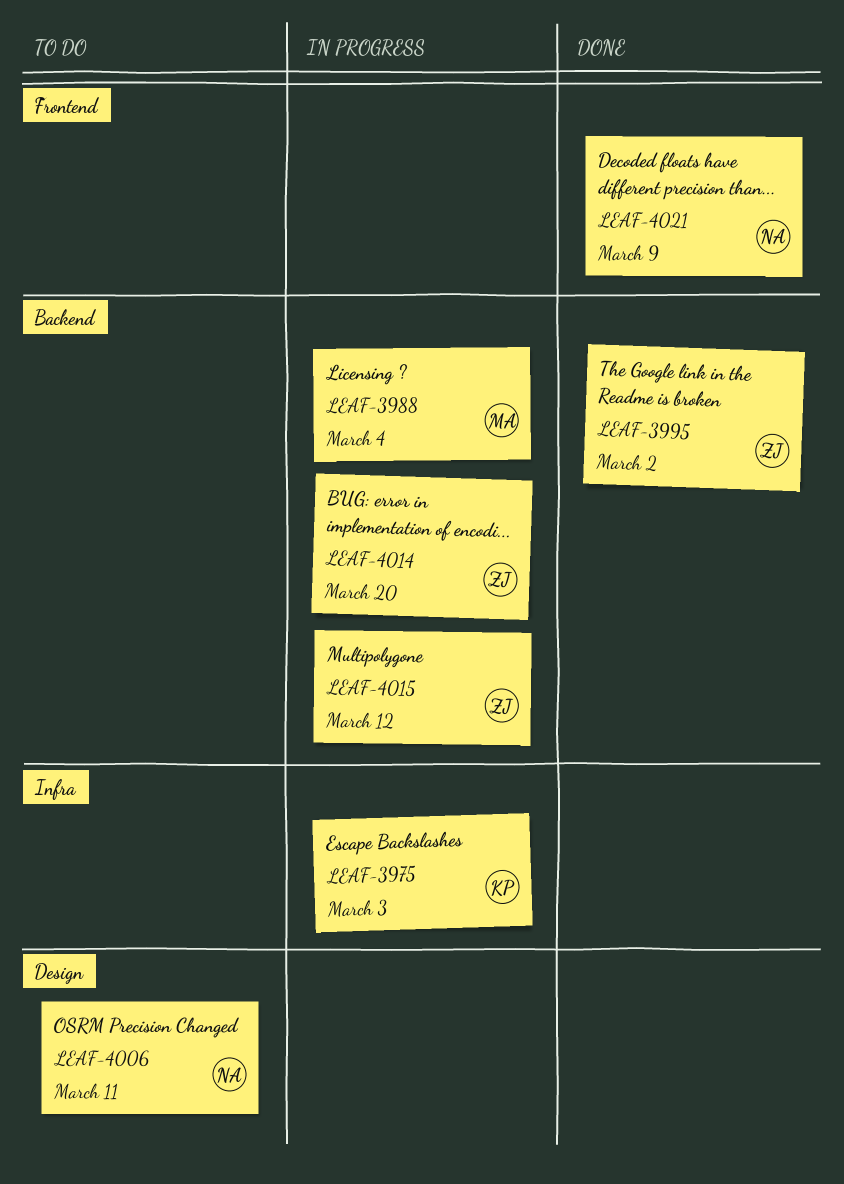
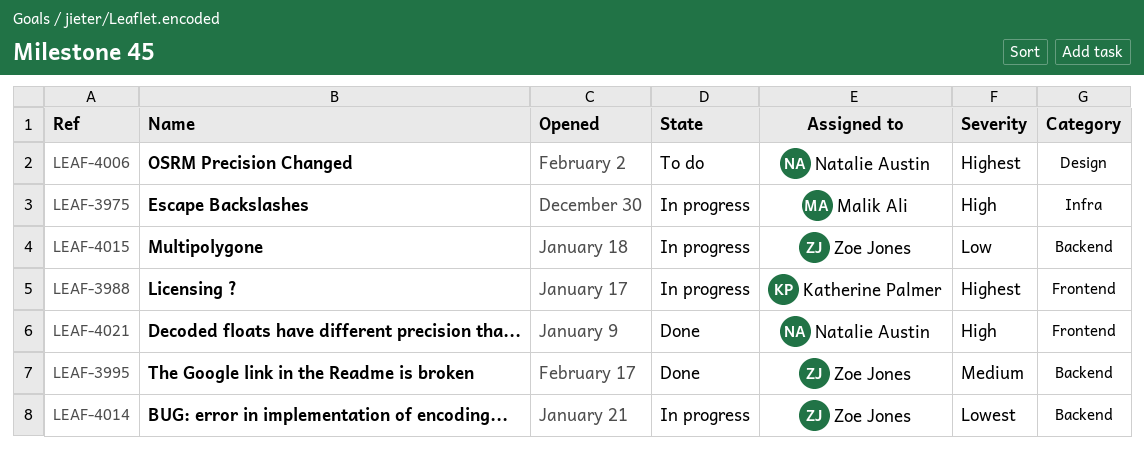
LEAF-3975, owner: Katherine Palmer -> Malik Ali
LEAF-3988, owner: Malik Ali -> Katherine Palmer
LEAF-3988, label: Backend -> Frontend

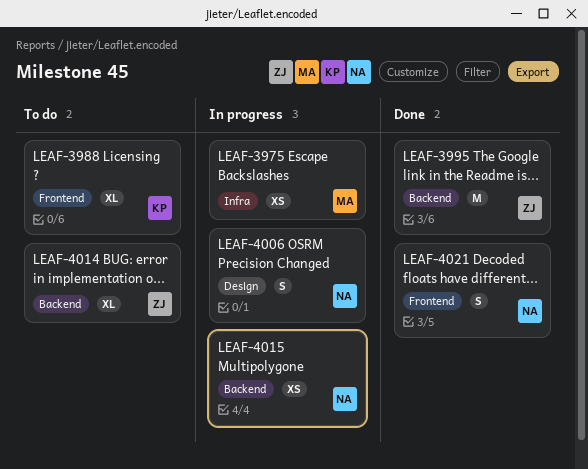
LEAF-3988, status: In progress -> To do
LEAF-4006, status: To do -> In progress
LEAF-4014, status: In progress -> To do
LEAF-4015, owner: Zoe Jones -> Natalie Austin

